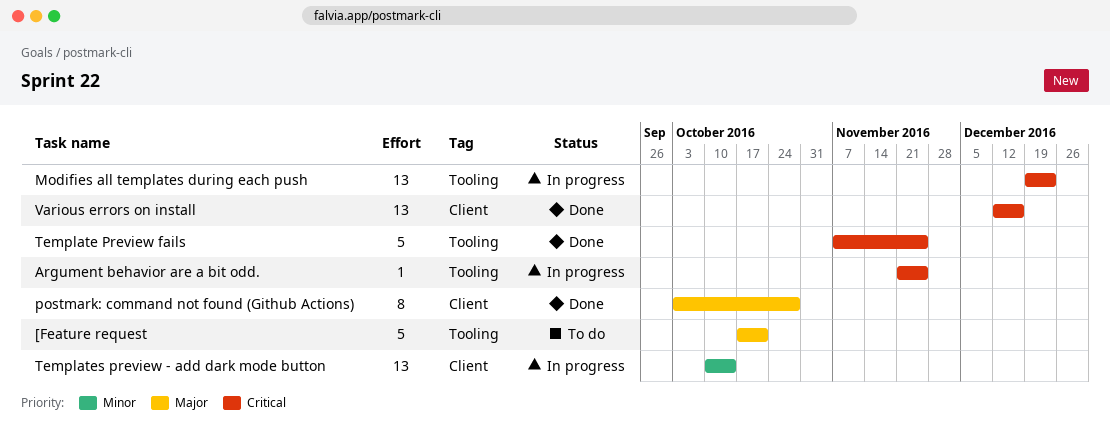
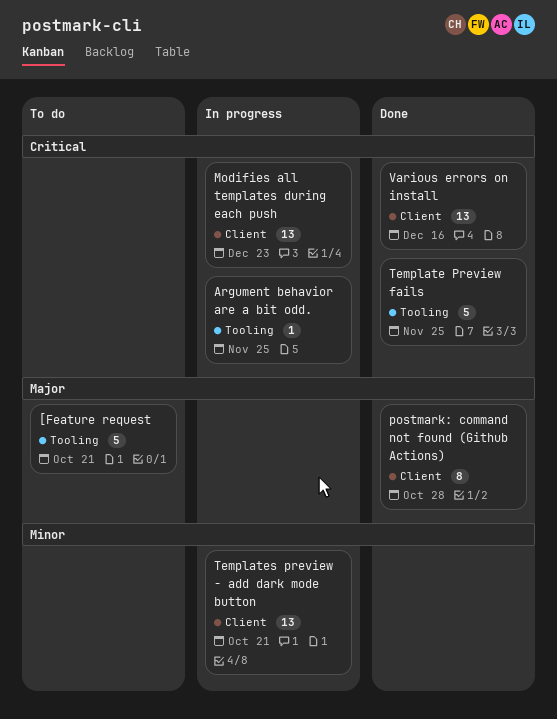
Modifies all templates during each push, label: Tooling -> Client
Templates preview - add dark mode button, due: Oct 14 -> Oct 21

